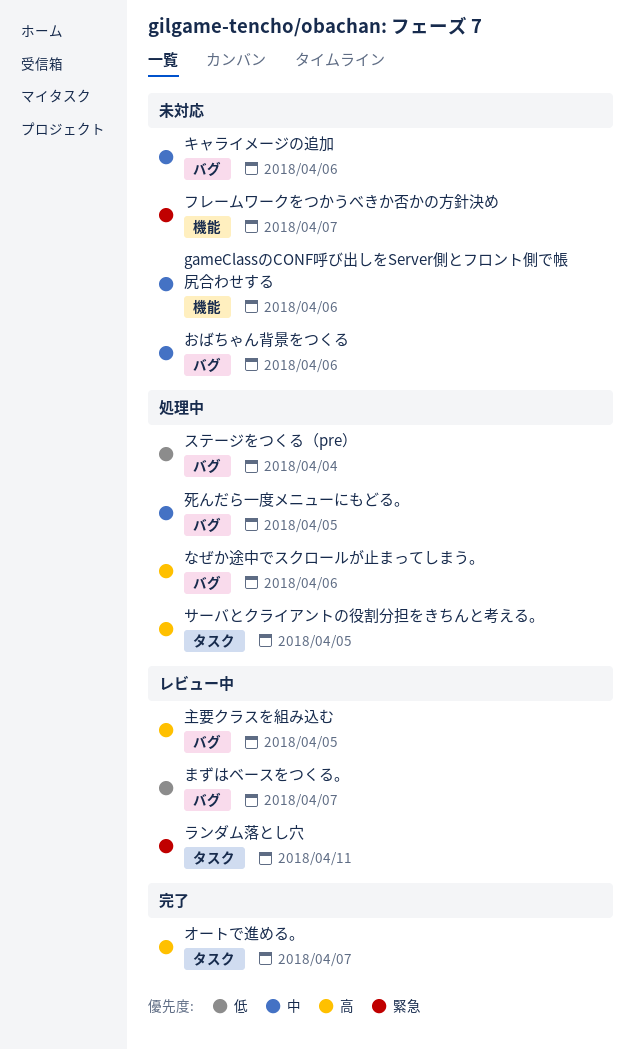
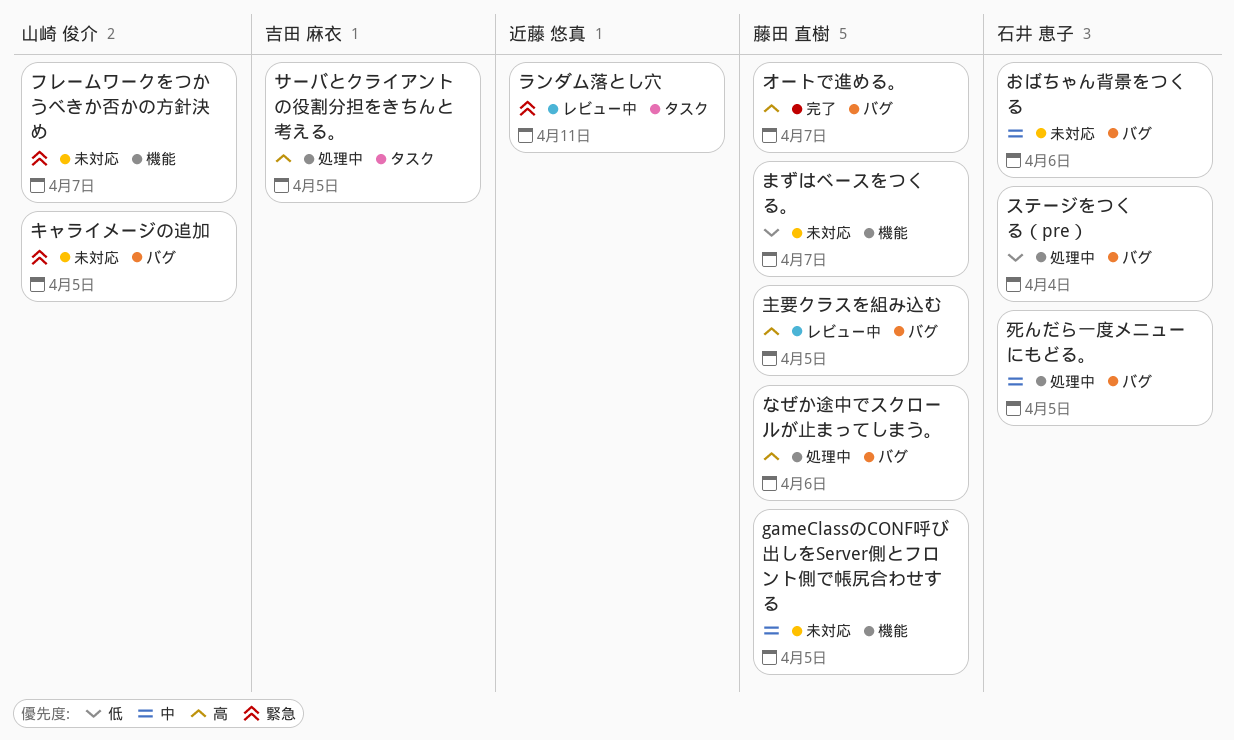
gameClassのCONF呼び出しをServer側とフロント側で帳尻合わせする, due: Apr 6 -> Apr 5
まずはベースをつくる。, status: レビュー中 -> 未対応
まずはベースをつくる。, label: バグ -> 機能
オートで進める。, label: タスク -> バグ
キャライメージの追加, priority: 中 -> 緊急
キャライメージの追加, due: Apr 6 -> Apr 5

